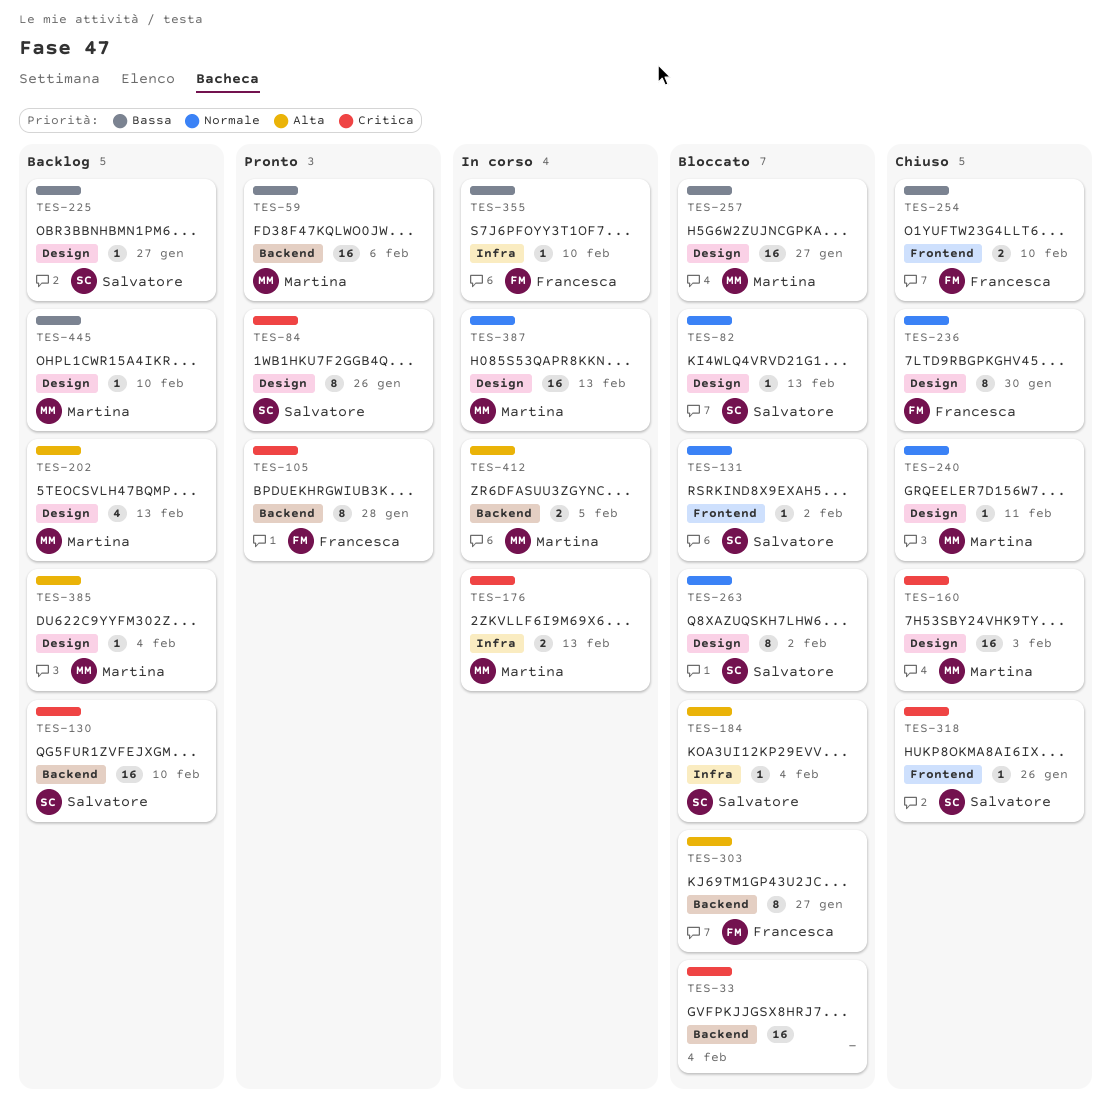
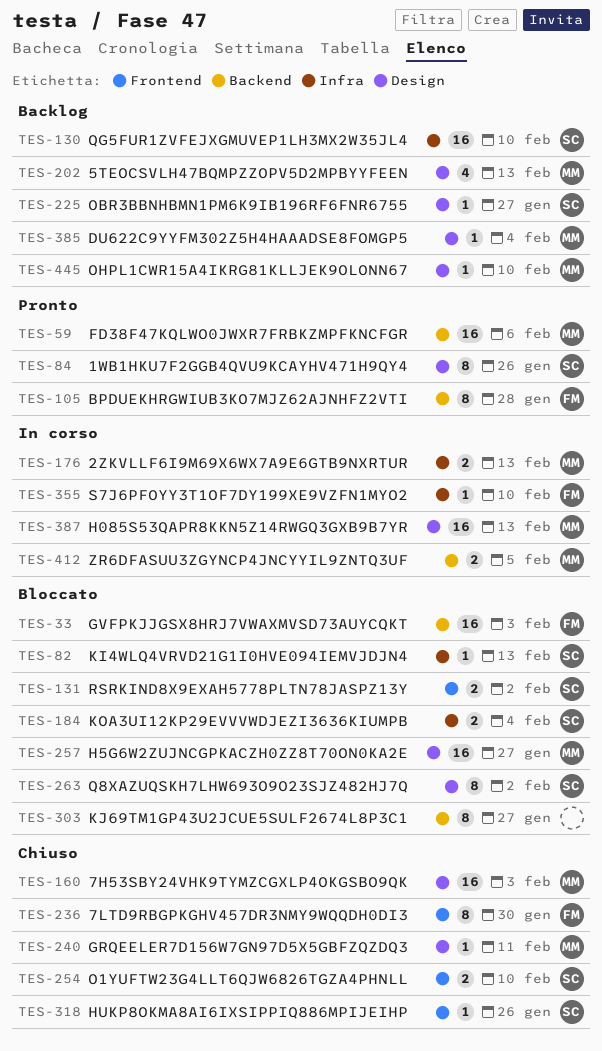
TES-33, owner: none -> Francesca
TES-33, due: Feb 4 -> Feb 3
TES-82, label: Design -> Infra
TES-130, label: Backend -> Infra
TES-131, estimate: 1 -> 2
TES-184, estimate: 1 -> 2
TES-236, label: Design -> Frontend
TES-254, owner: Francesca -> Salvatore
TES-303, owner: Francesca -> none

